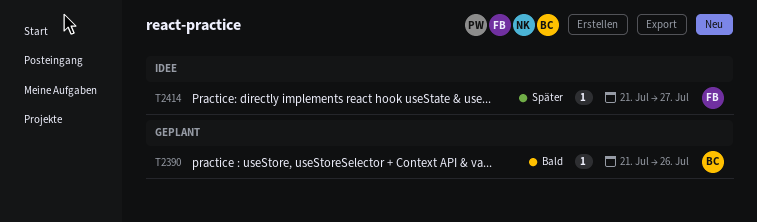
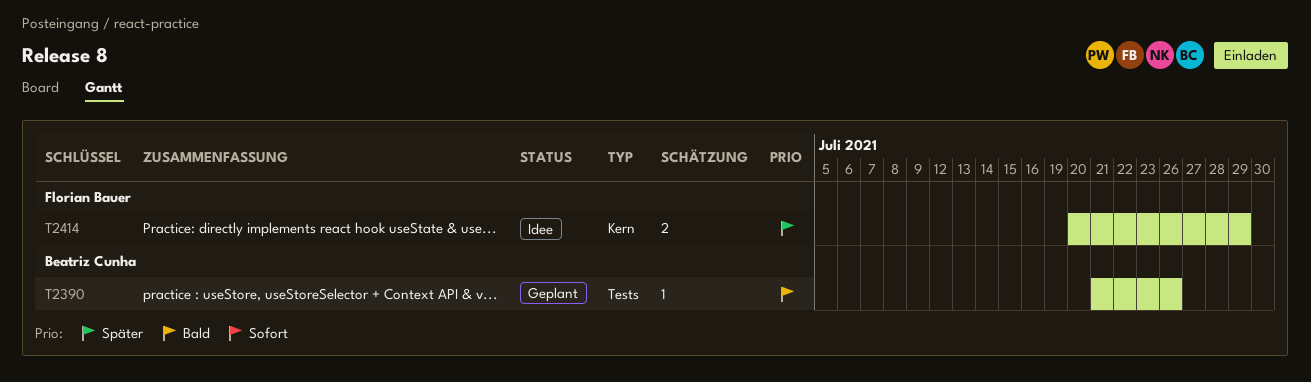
T2414, estimate: 1 -> 2
T2414, start: Jul 21 -> Jul 20
T2414, due: Jul 27 -> Jul 29

